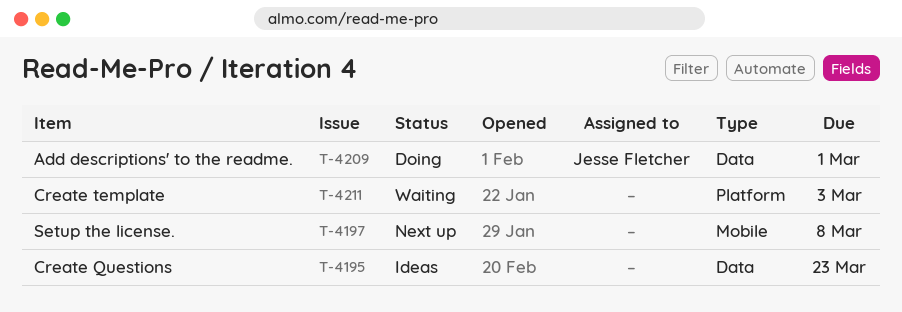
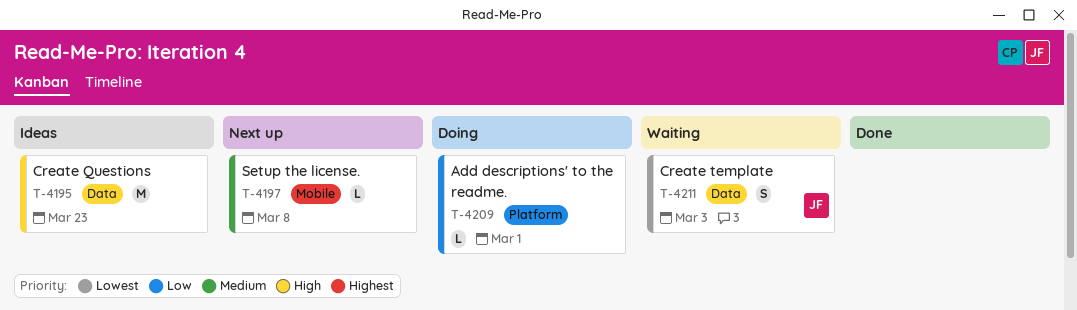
T-4209, owner: Jesse Fletcher -> none
T-4209, label: Data -> Platform
T-4211, owner: none -> Jesse Fletcher
T-4211, label: Platform -> Data

